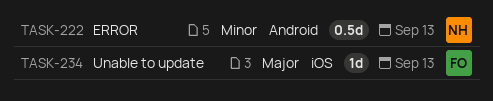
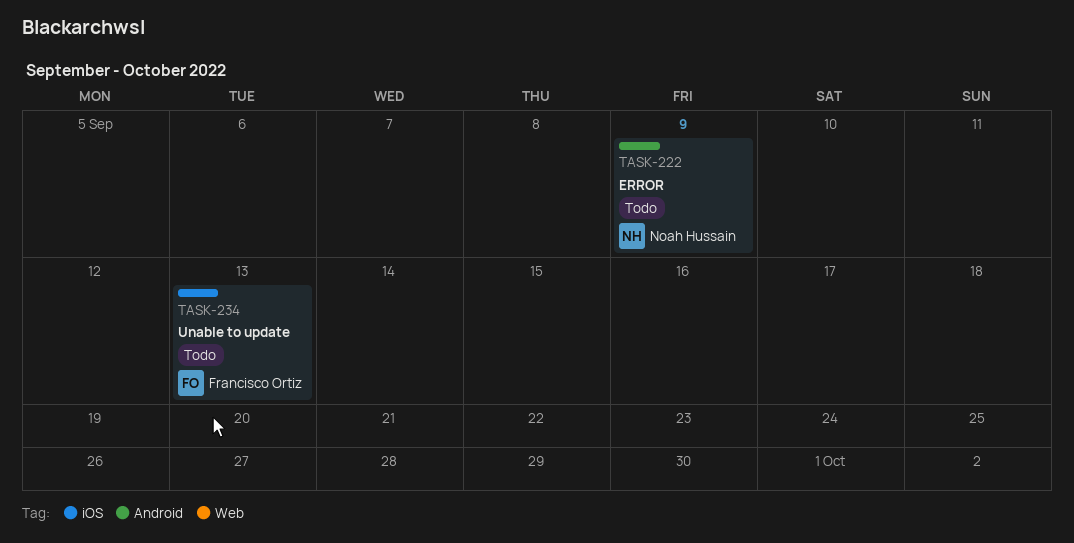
TASK-222, due: Sep 13 -> Sep 9

